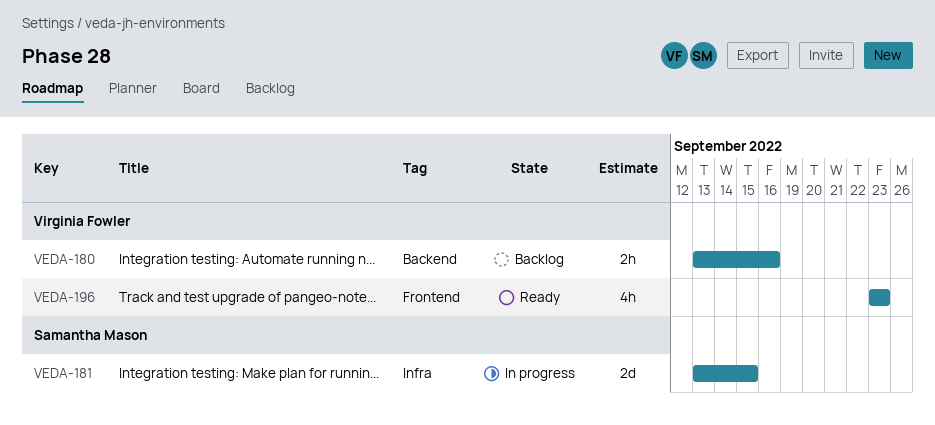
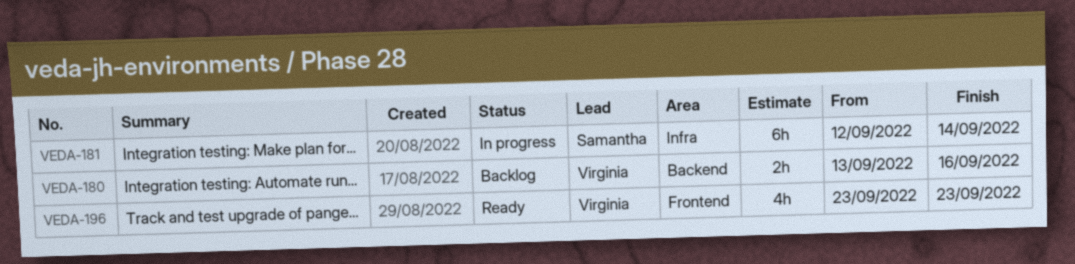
VEDA-181, estimate: 2d -> 6h
VEDA-181, start: Sep 13 -> Sep 12
VEDA-181, due: Sep 15 -> Sep 14

